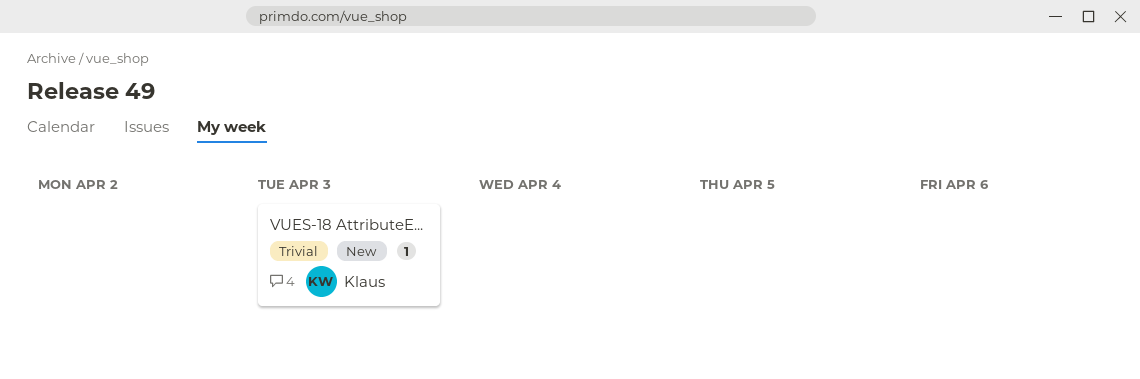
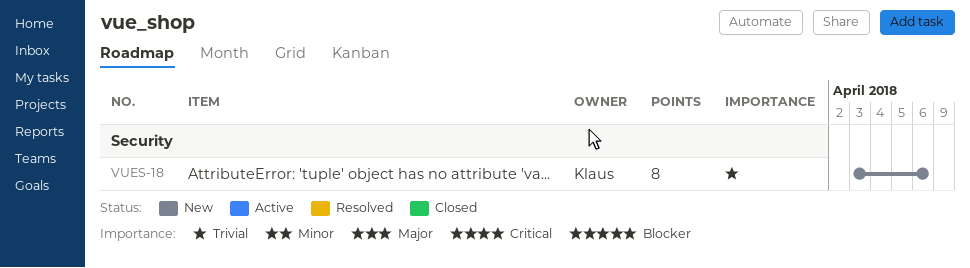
VUES-18, estimate: 1 -> 8
VUES-18, due: Apr 3 -> Apr 6

